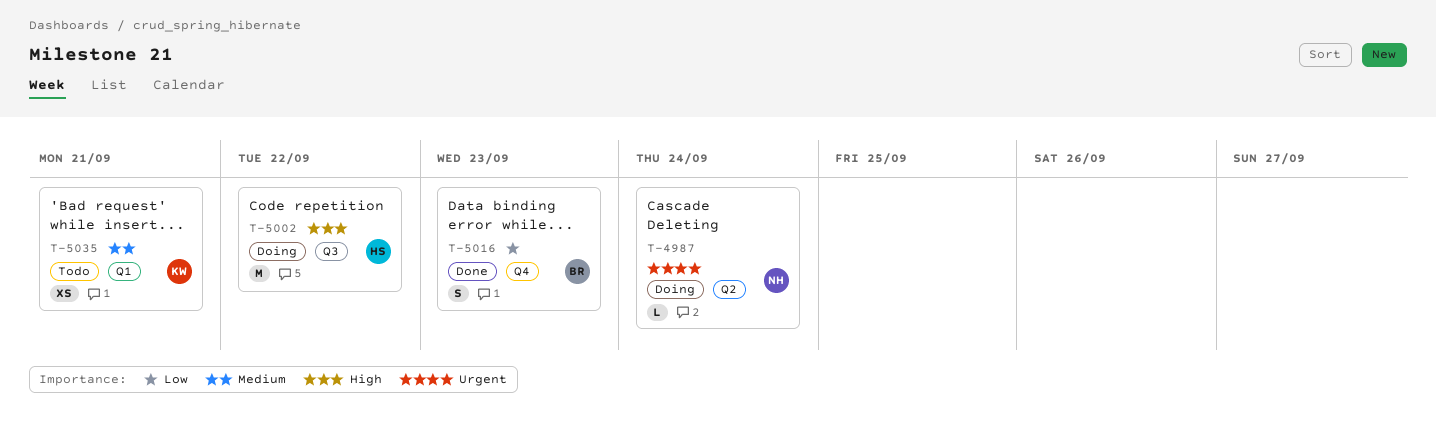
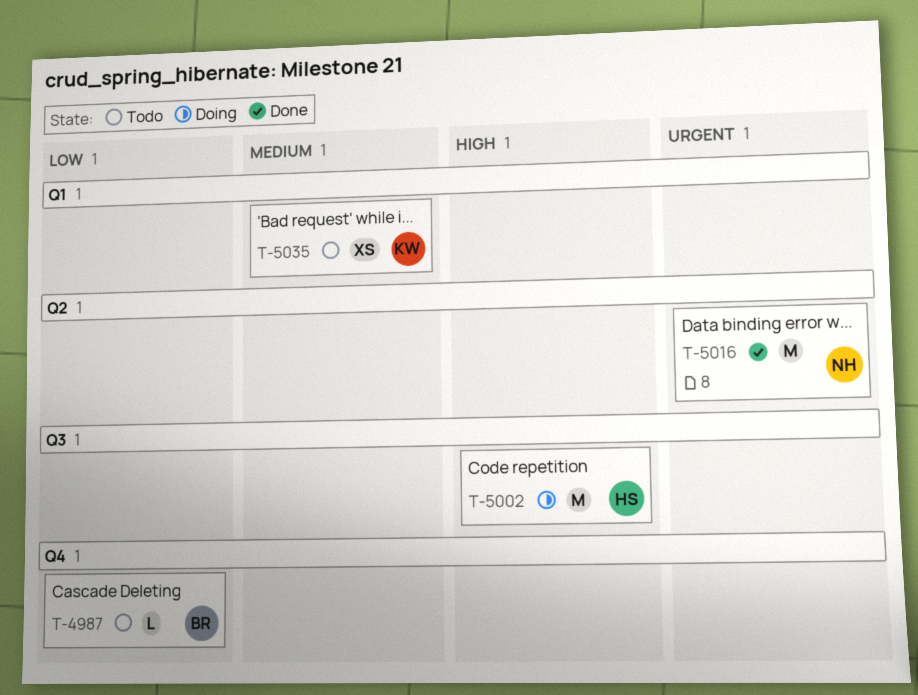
T-4987, status: Doing -> Todo
T-4987, owner: NH -> BR
T-4987, priority: Urgent -> Low
T-4987, label: Q2 -> Q4
T-5016, owner: BR -> NH
T-5016, priority: Low -> Urgent
T-5016, label: Q4 -> Q2
T-5016, estimate: S -> M

